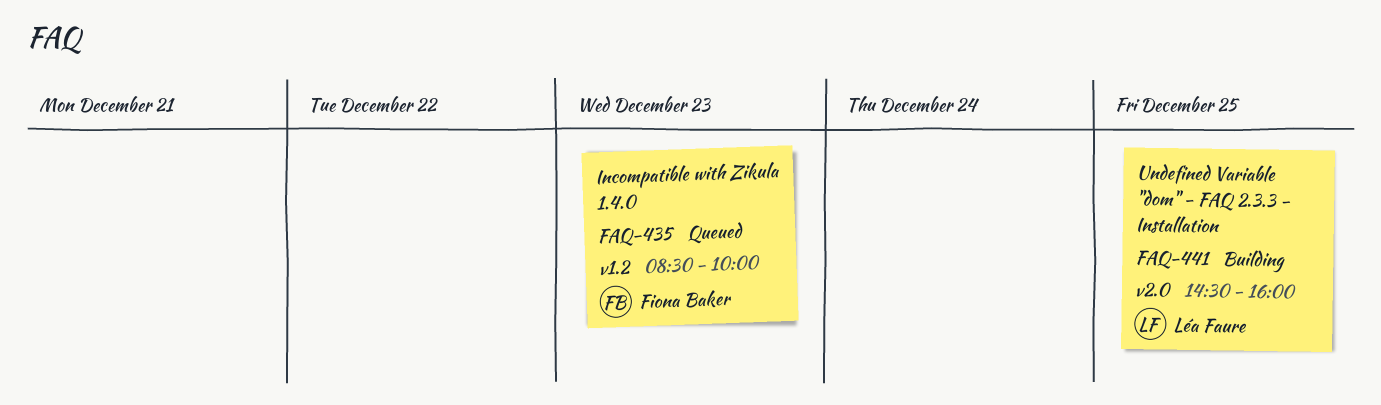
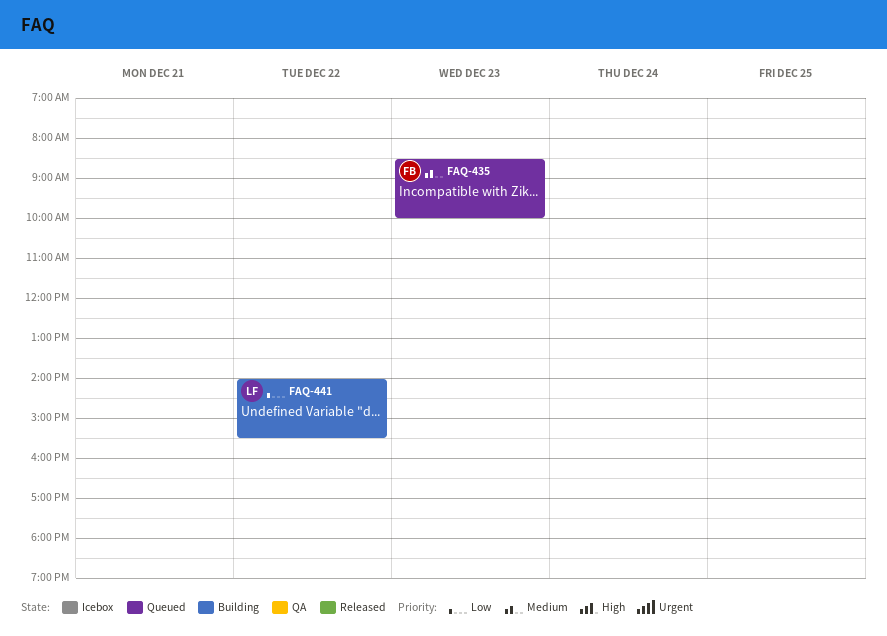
FAQ-441, day: Dec 25 -> Dec 22
FAQ-441, begins: 14:30 -> 14:00
FAQ-441, ends: 16:00 -> 15:30

